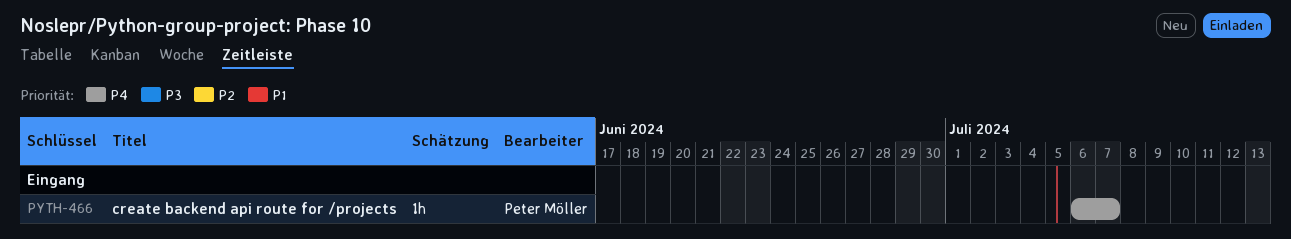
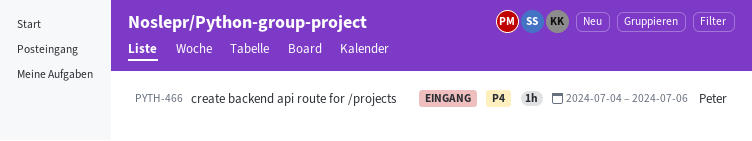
PYTH-466, start: Jul 6 -> Jul 4
PYTH-466, due: Jul 7 -> Jul 6

